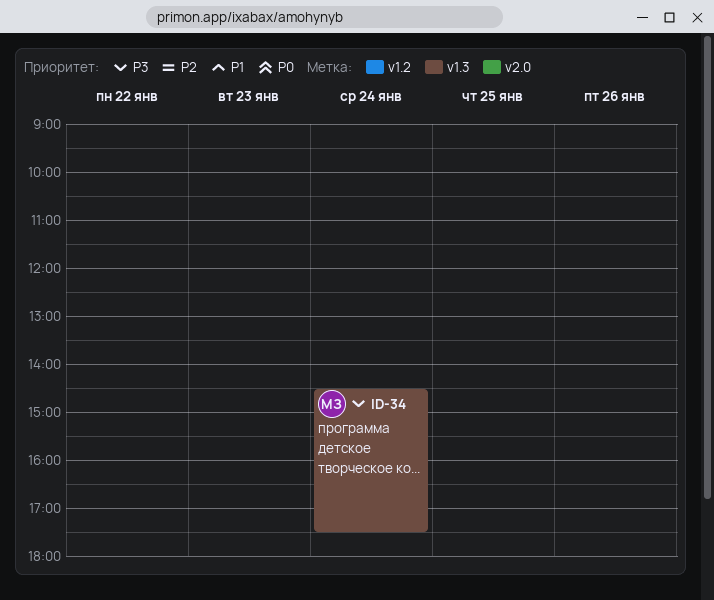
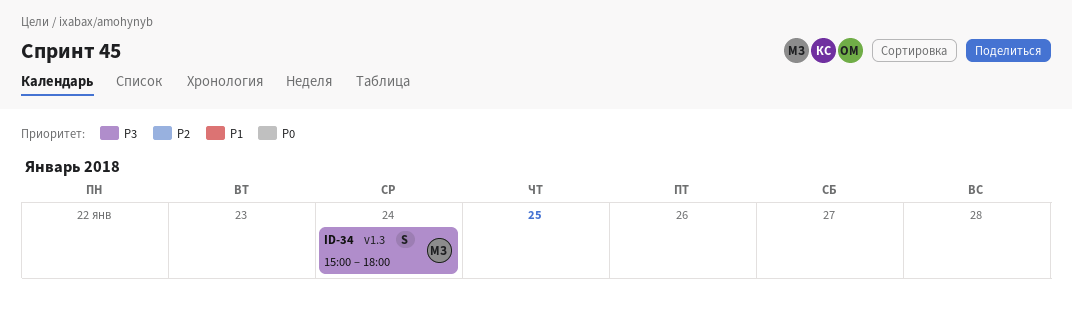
ID-34, begins: 14:30 -> 15:00
ID-34, ends: 17:30 -> 18:00

